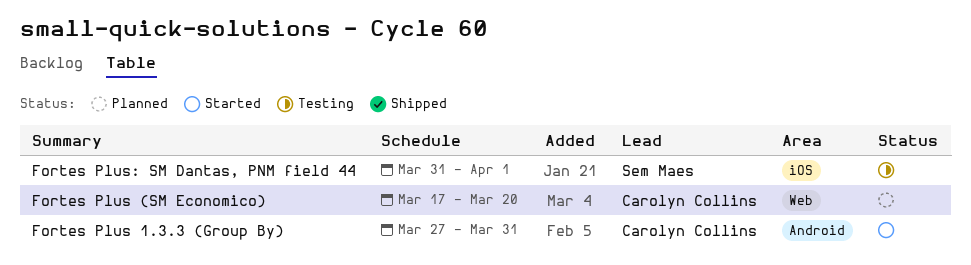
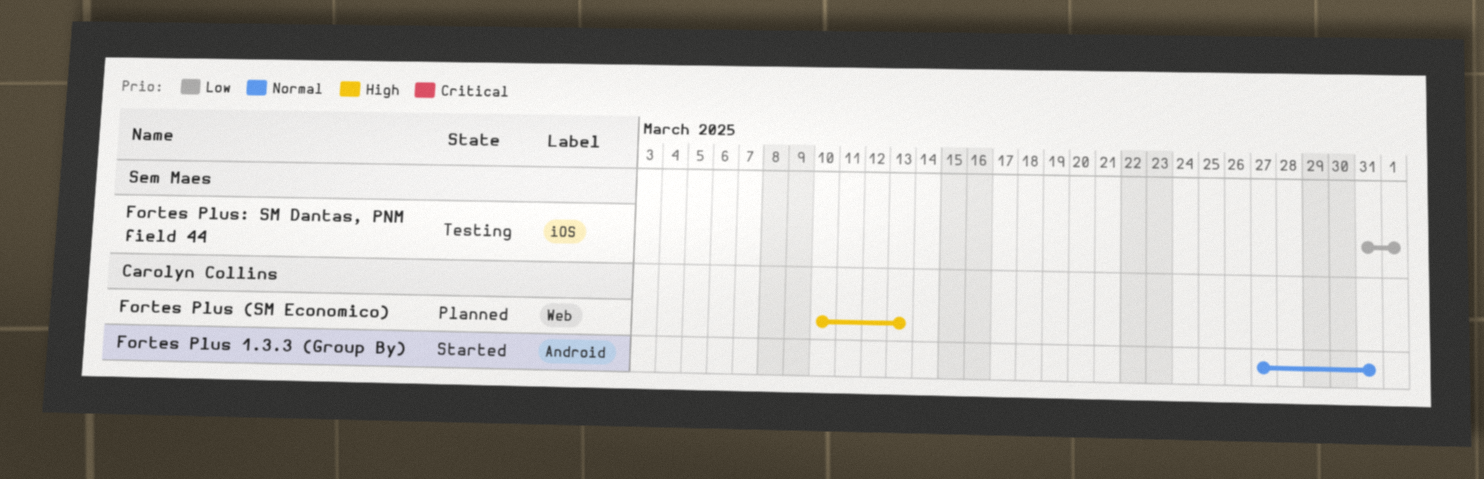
Fortes Plus (SM Economico), start: Mar 17 -> Mar 10
Fortes Plus (SM Economico), due: Mar 20 -> Mar 13

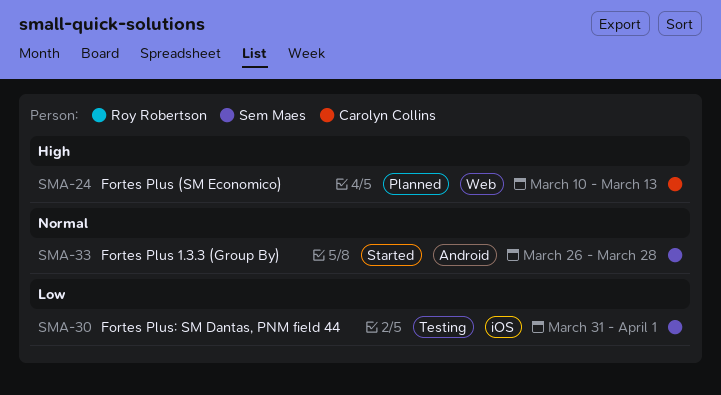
Fortes Plus 1.3.3 (Group By), owner: Carolyn Collins -> Sem Maes
Fortes Plus 1.3.3 (Group By), start: Mar 27 -> Mar 26
Fortes Plus 1.3.3 (Group By), due: Mar 31 -> Mar 28

